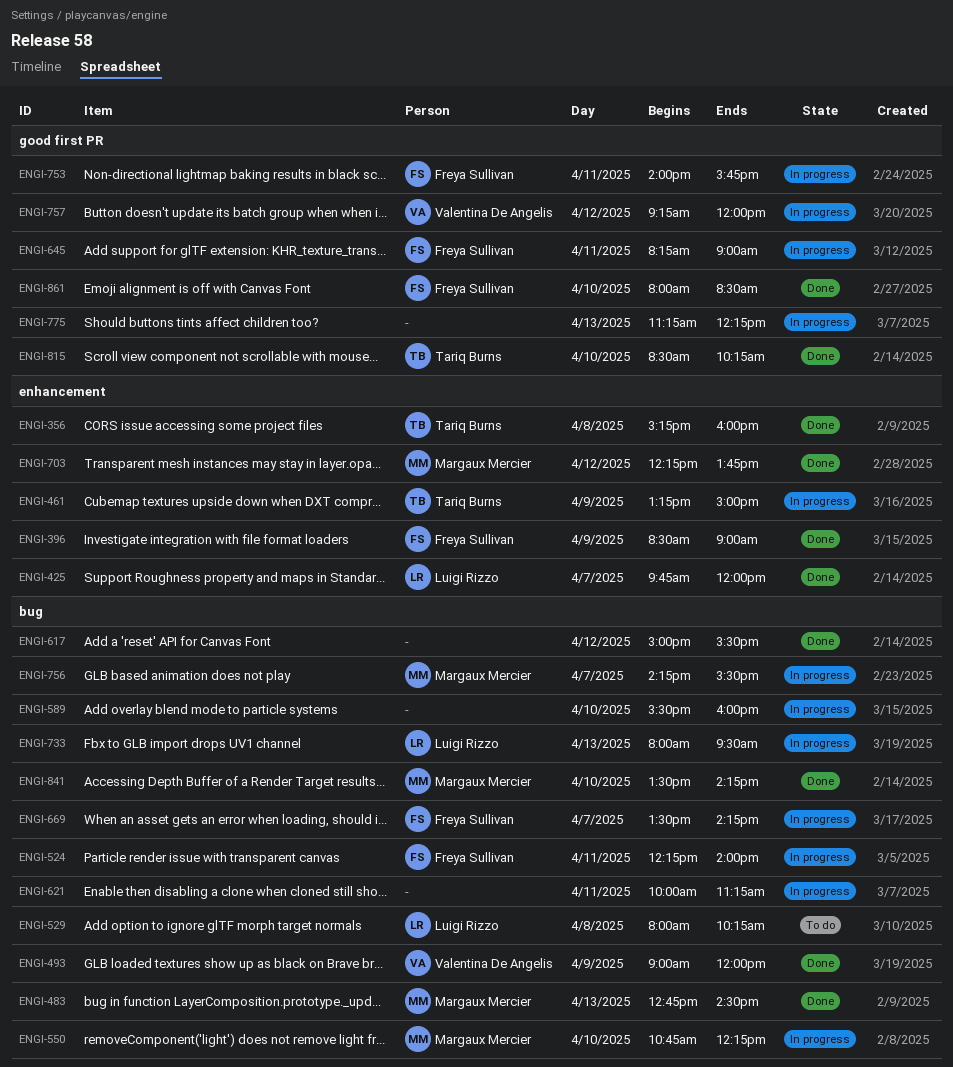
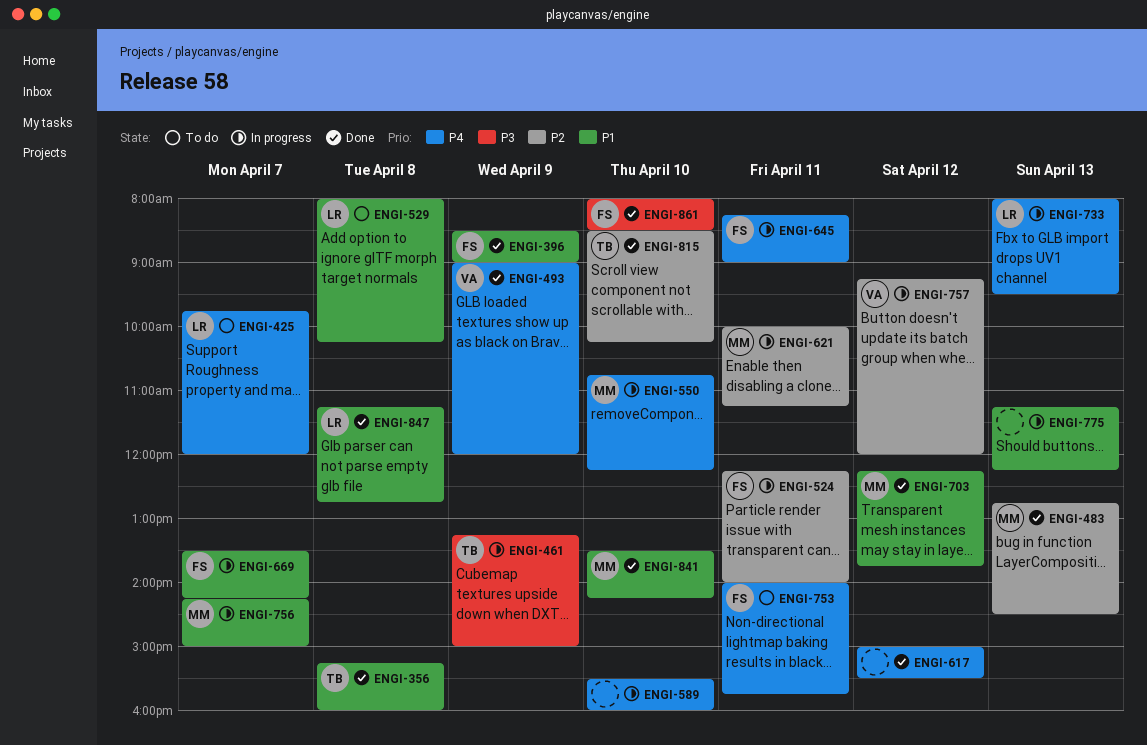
ENGI-425, status: Done -> To do
ENGI-621, owner: none -> Margaux Mercier
ENGI-753, status: In progress -> To do
ENGI-756, ends: 15:30 -> 15:00
ENGI-847: none -> present

